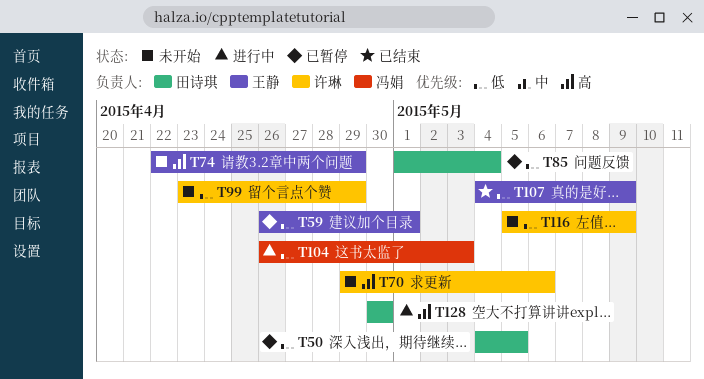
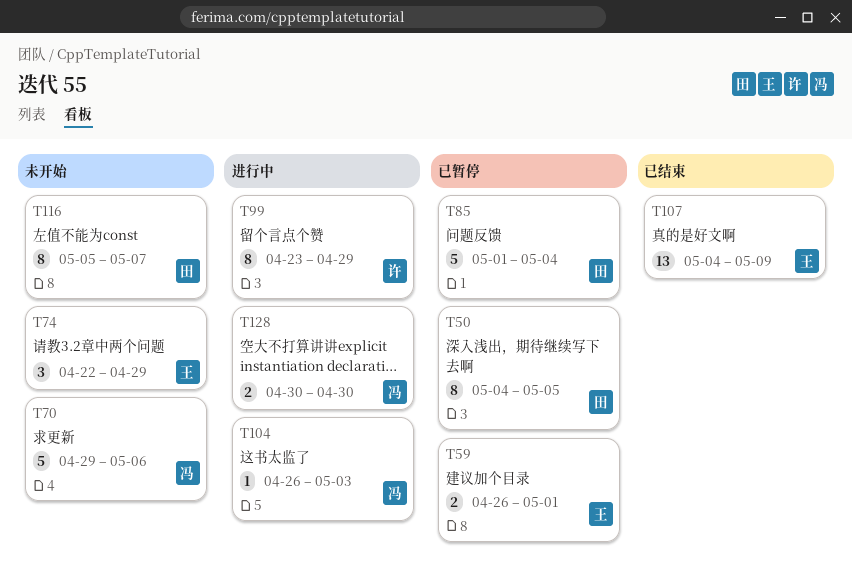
T70, owner: 许琳 -> 冯娟
T99, status: 未开始 -> 进行中
T116, owner: 许琳 -> 田诗琪
T116, due: May 9 -> May 7
T128, owner: 田诗琪 -> 冯娟

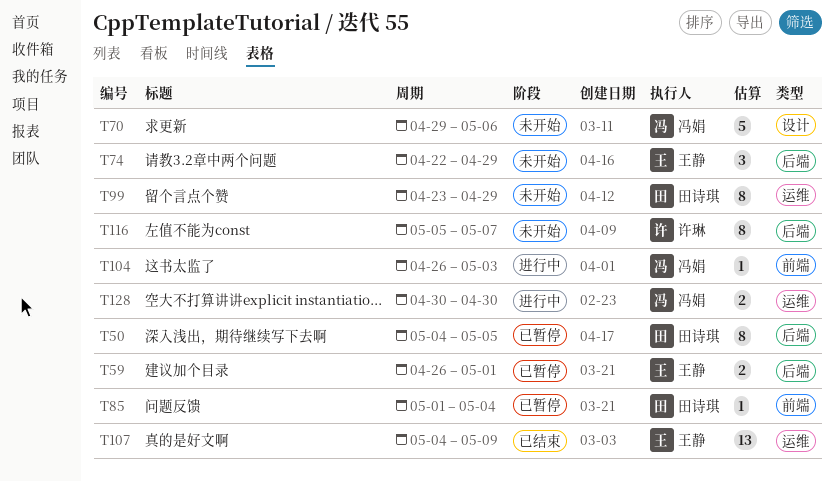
T85, estimate: 5 -> 1
T99, status: 进行中 -> 未开始
T99, owner: 许琳 -> 田诗琪
T116, owner: 田诗琪 -> 许琳

